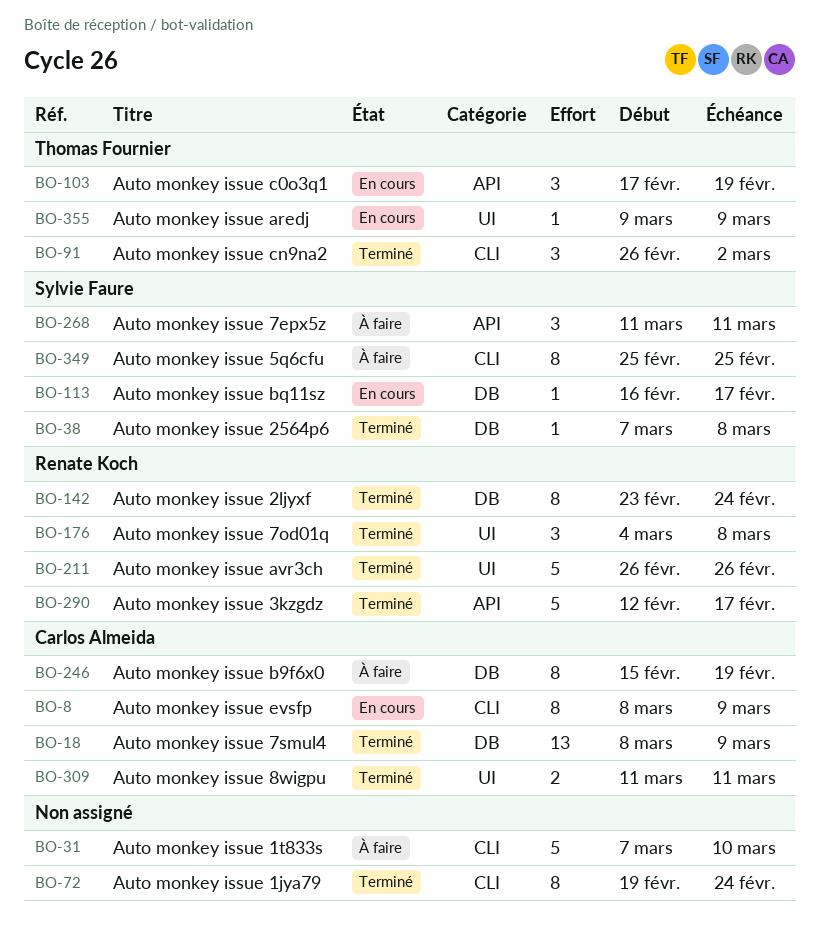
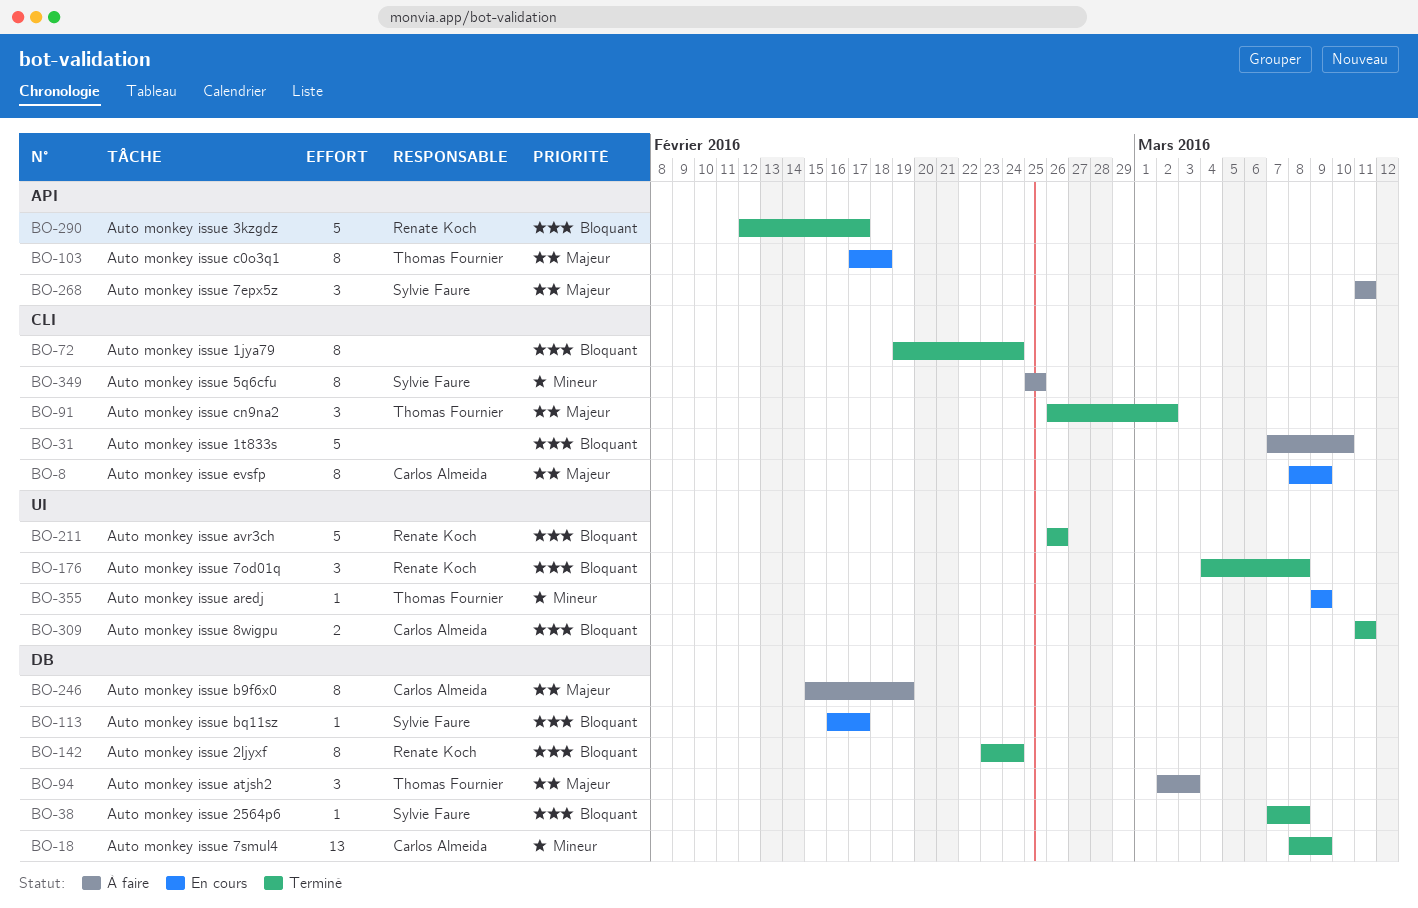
BO-94: none -> present
BO-103, estimate: 3 -> 8
BO-103, due: Feb 19 -> Feb 18

